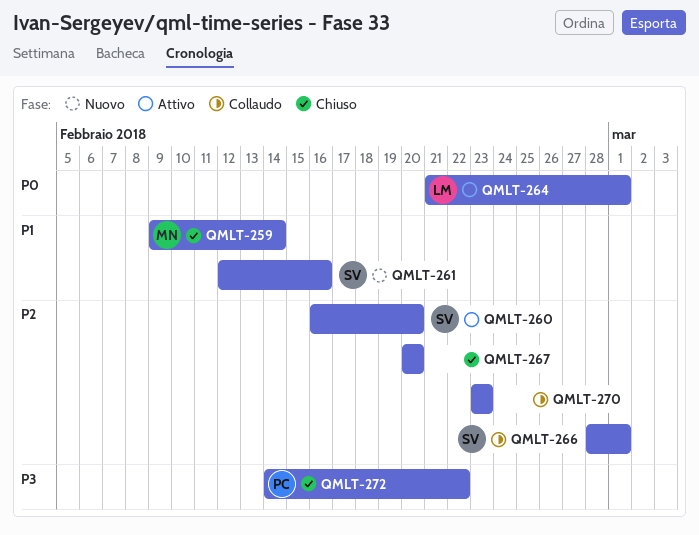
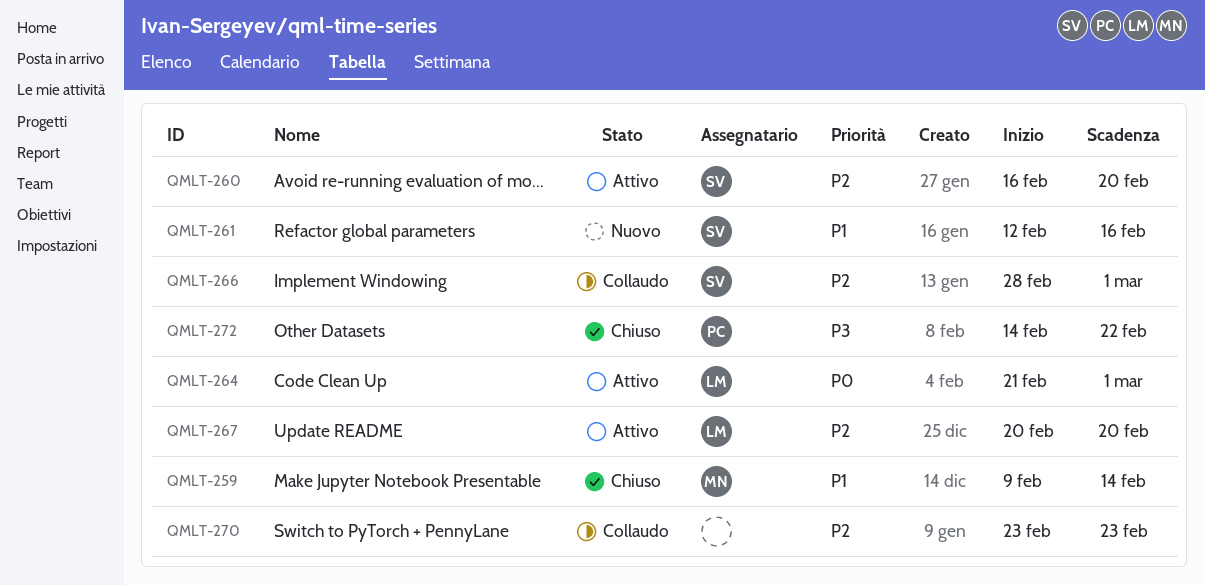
QMLT-267, status: Chiuso -> Attivo
QMLT-267, owner: none -> LM

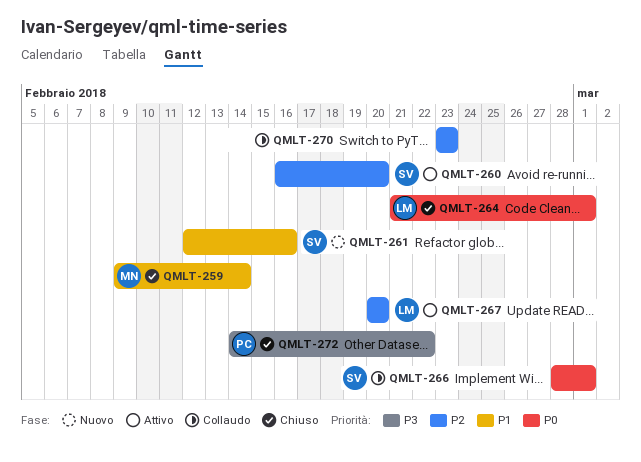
QMLT-264, status: Attivo -> Chiuso
QMLT-266, priority: P2 -> P0

